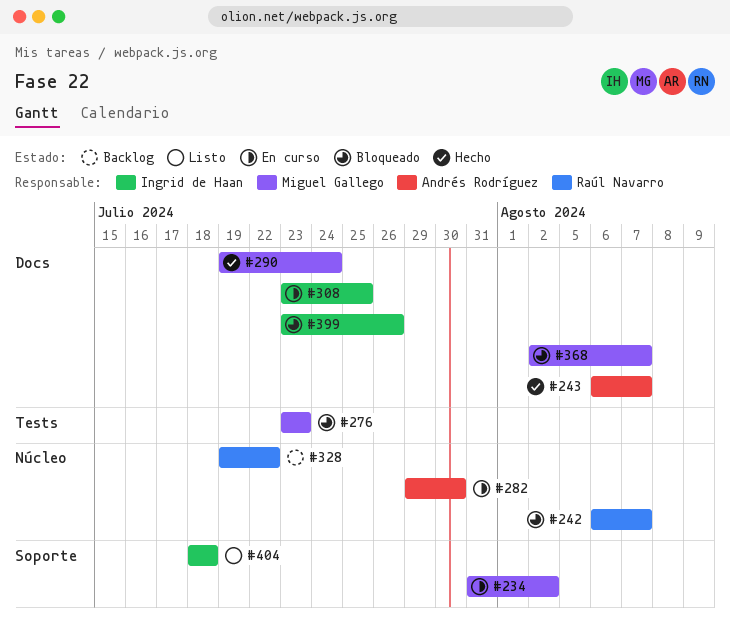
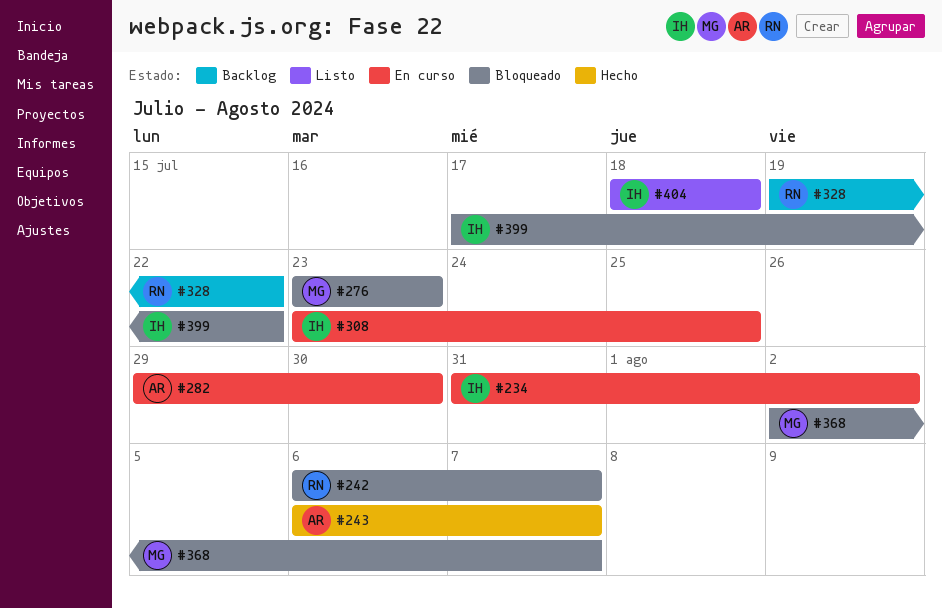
#234, owner: Miguel Gallego -> Ingrid de Haan
#290: present -> none
#399, start: Jul 23 -> Jul 17
#399, due: Jul 26 -> Jul 22

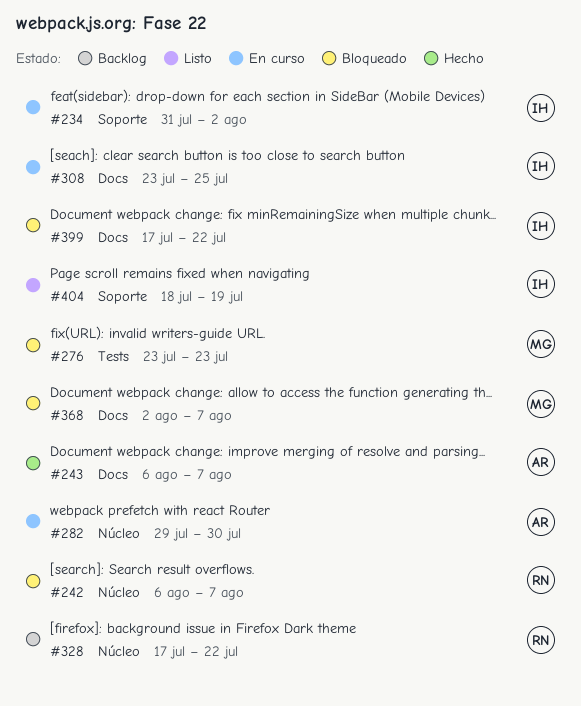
#328, start: Jul 19 -> Jul 17
#404, due: Jul 18 -> Jul 19

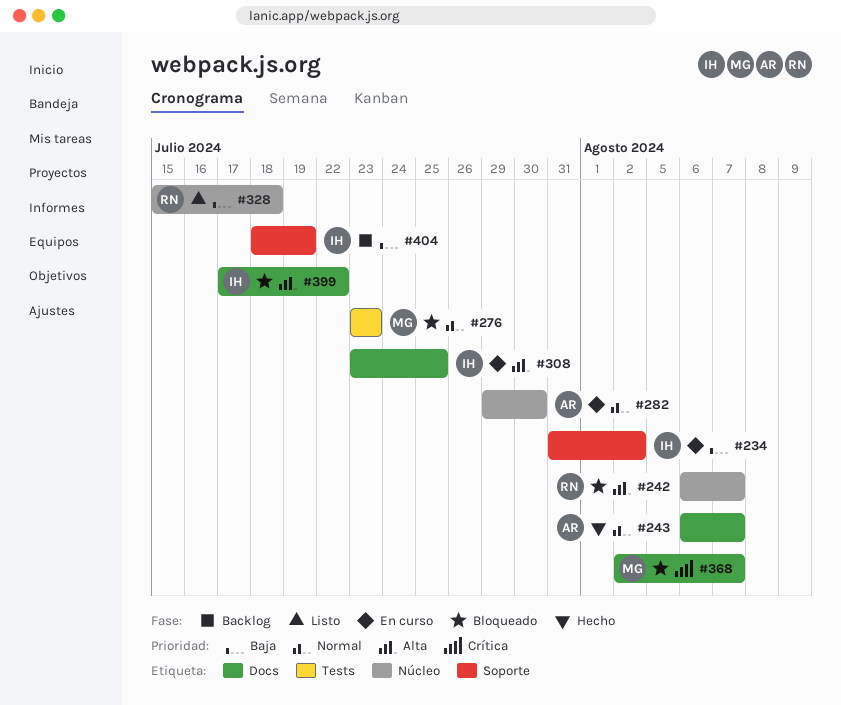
#328, status: Backlog -> Listo
#328, start: Jul 17 -> Jul 15
#328, due: Jul 22 -> Jul 18
#404, status: Listo -> Backlog

